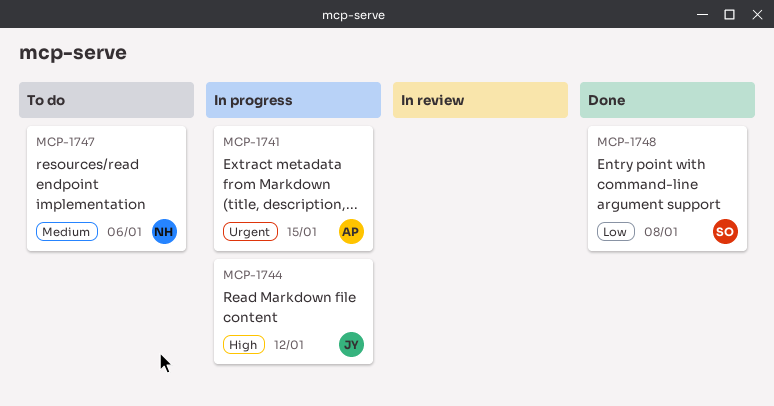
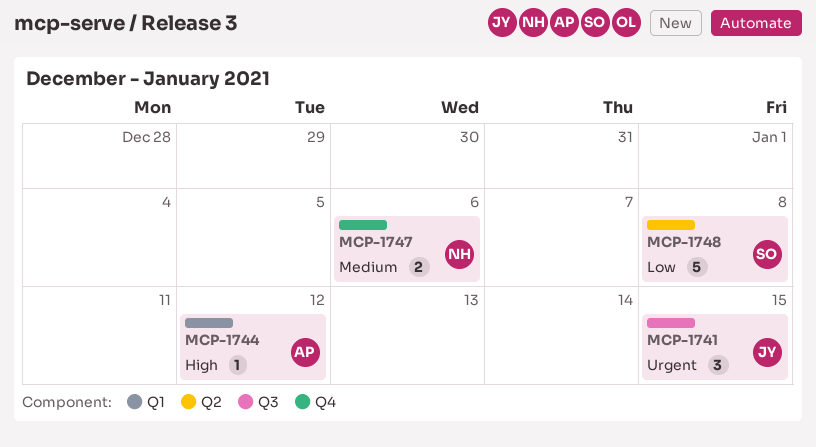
MCP-1741, owner: AP -> JY
MCP-1744, owner: JY -> AP

